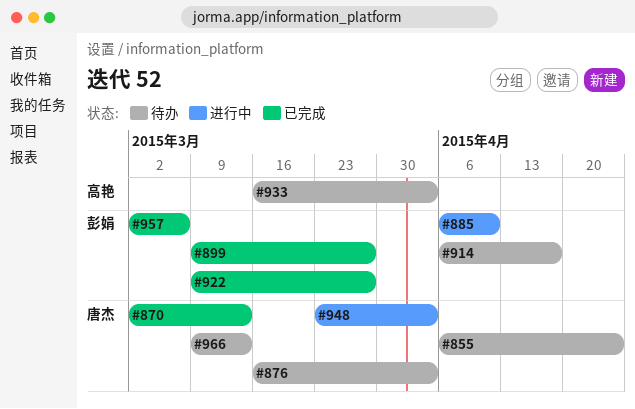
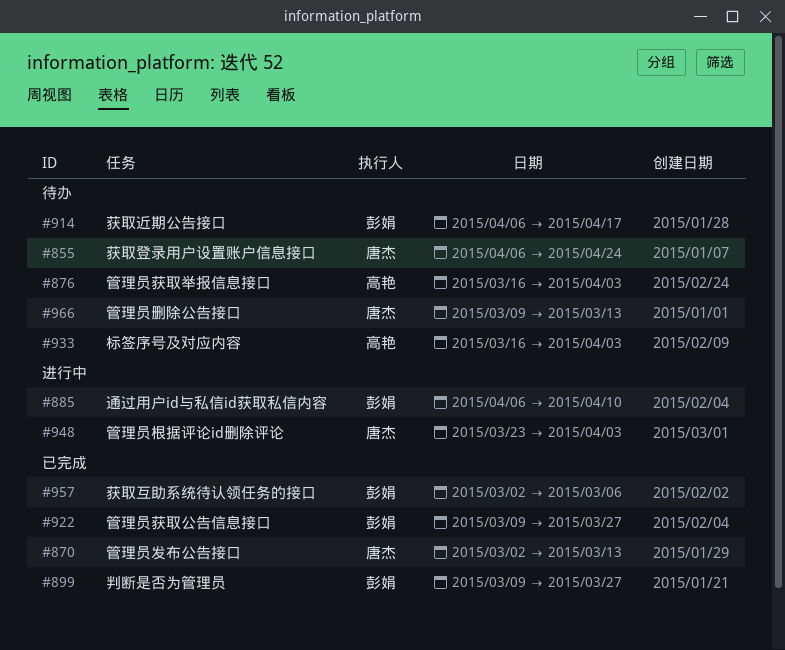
#876, owner: 唐杰 -> 高艳

